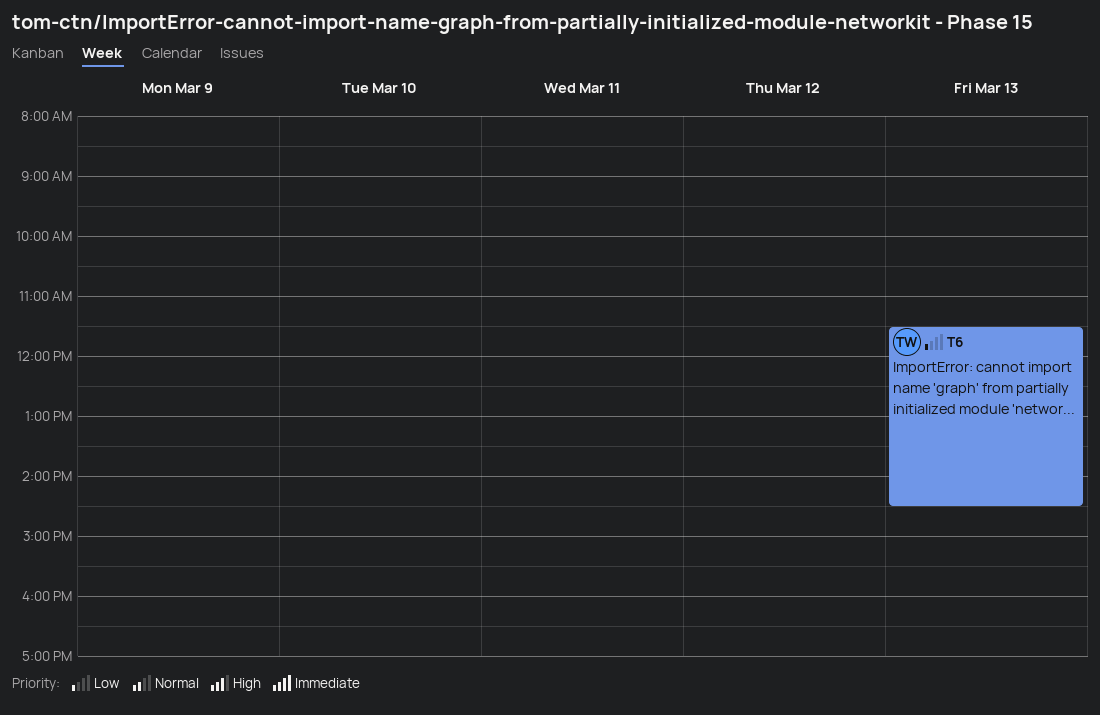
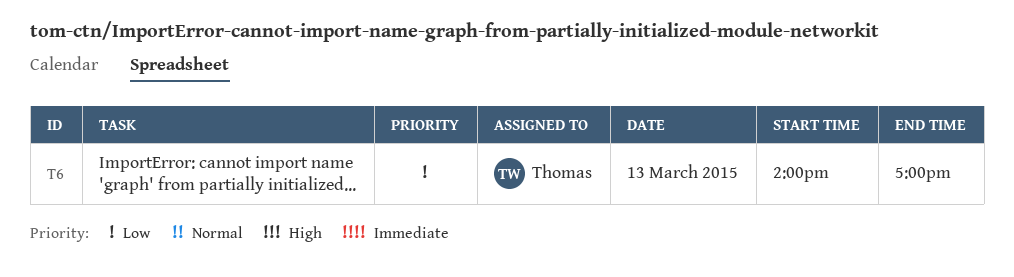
T6, begins: 11:30 -> 14:00
T6, ends: 14:30 -> 17:00

